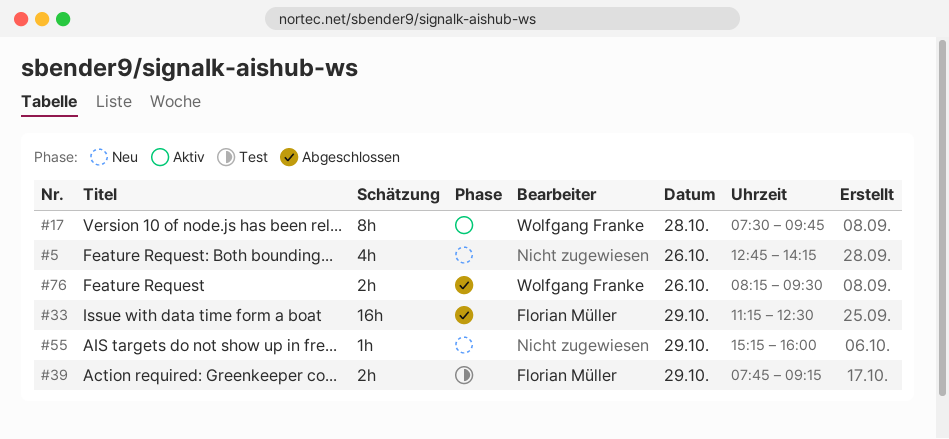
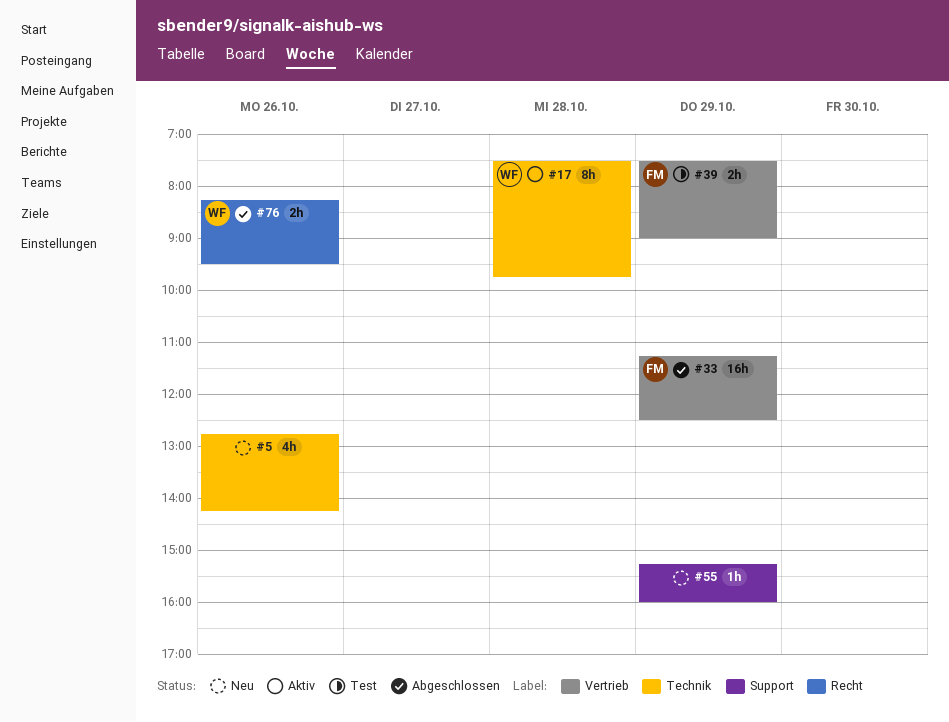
#39, begins: 07:45 -> 07:30
#39, ends: 09:15 -> 09:00

